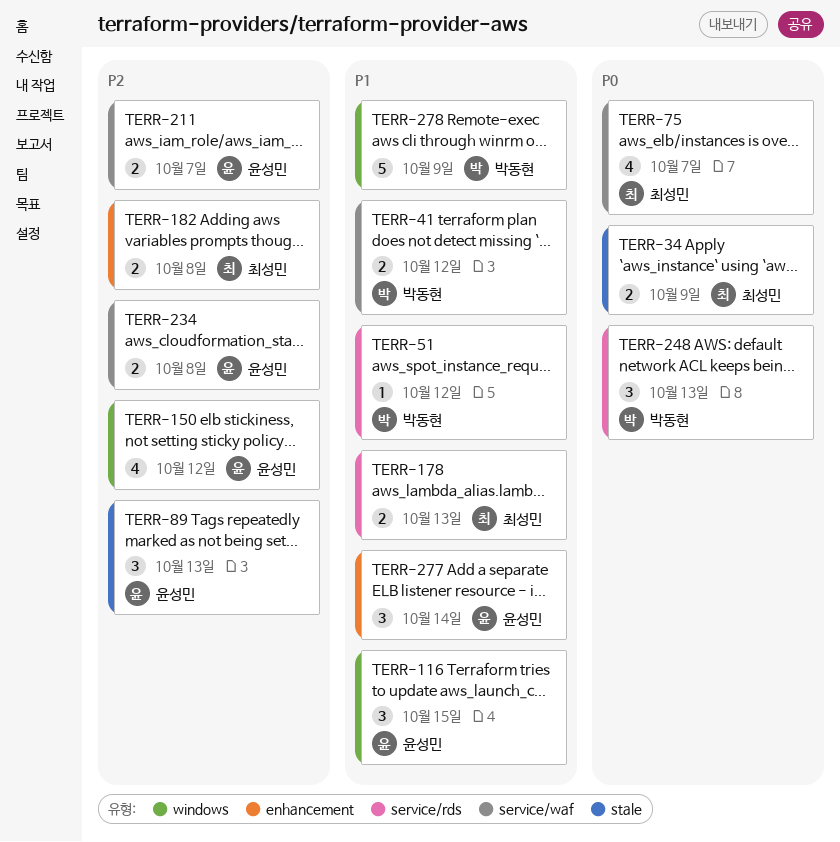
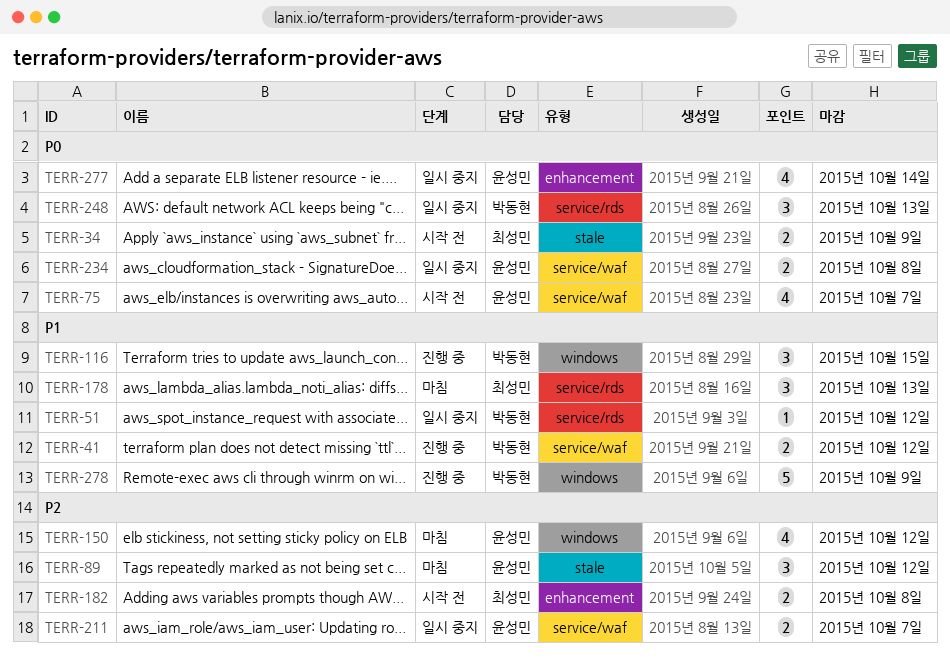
TERR-75, owner: 최성민 -> 윤성민
TERR-89, due: Oct 13 -> Oct 12
TERR-116, owner: 윤성민 -> 박동현
TERR-178, estimate: 2 -> 3
TERR-234, priority: P2 -> P0
TERR-277, priority: P1 -> P0
TERR-277, estimate: 3 -> 4

